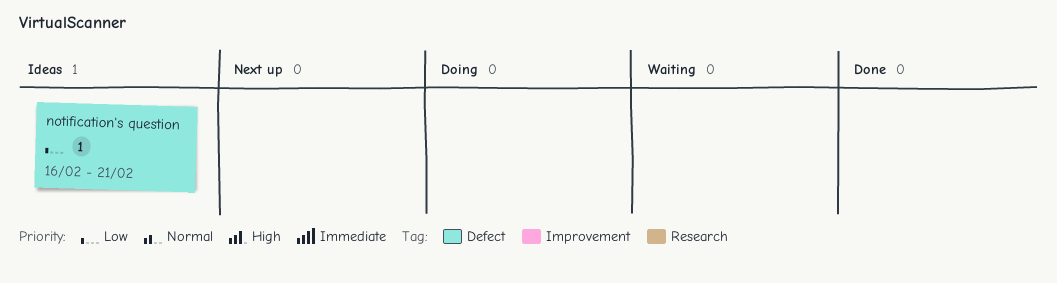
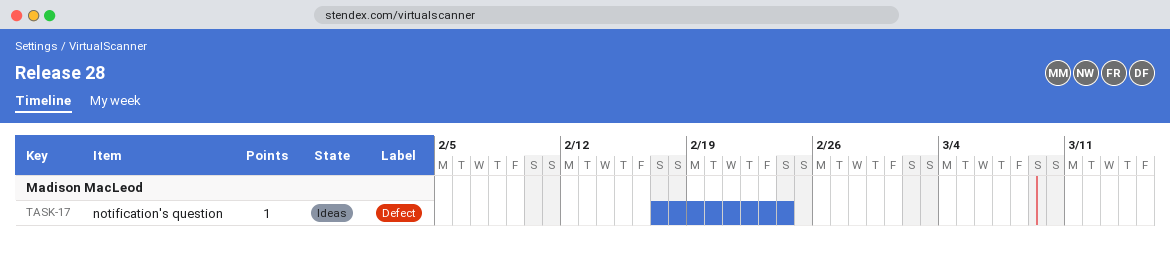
notification's question, start: Feb 16 -> Feb 17
notification's question, due: Feb 21 -> Feb 24

